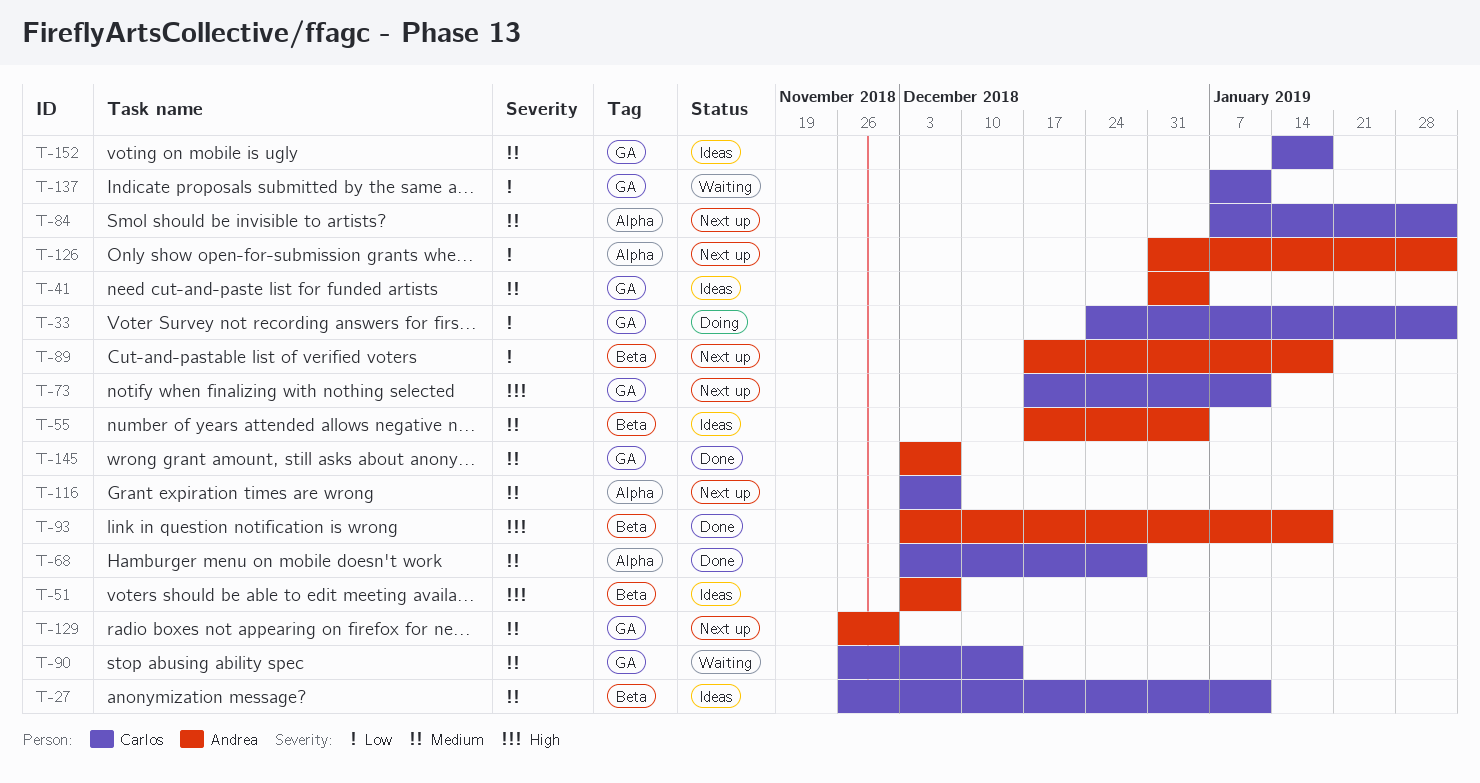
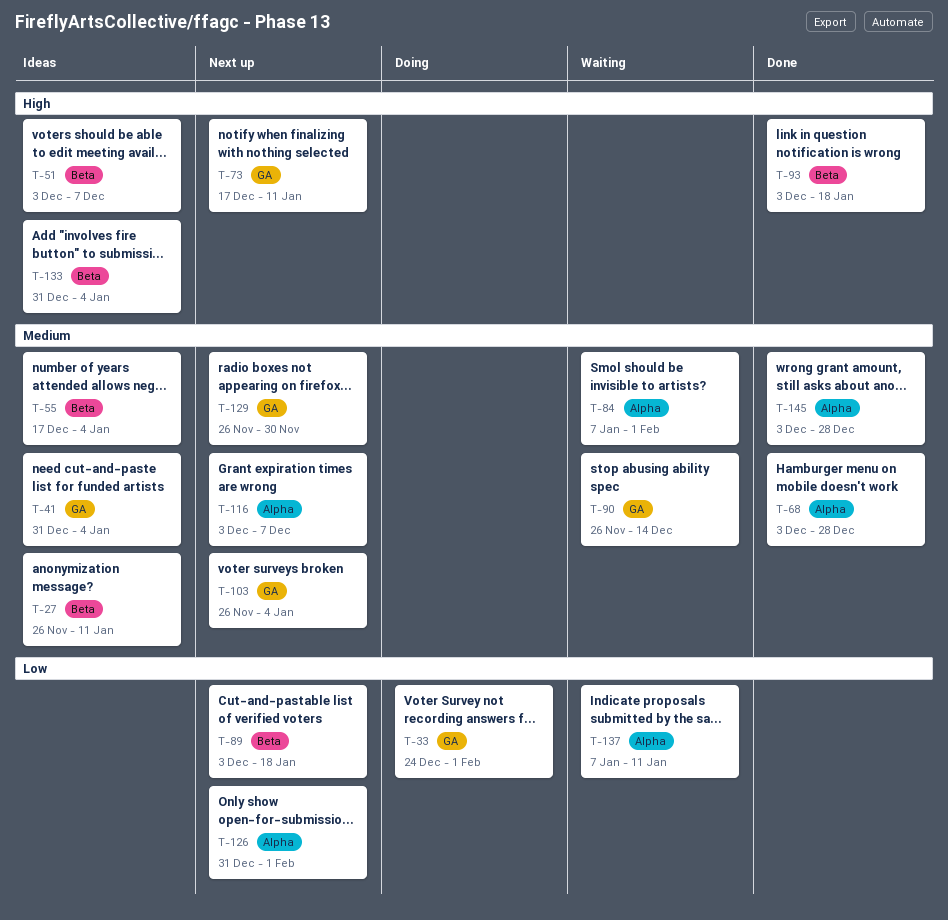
T-84, status: Next up -> Waiting
T-89, start: Dec 17 -> Dec 3
T-103: none -> present
T-133: none -> present
T-137, label: GA -> Alpha
T-145, label: GA -> Alpha
T-145, due: Dec 7 -> Dec 28
T-152: present -> none

